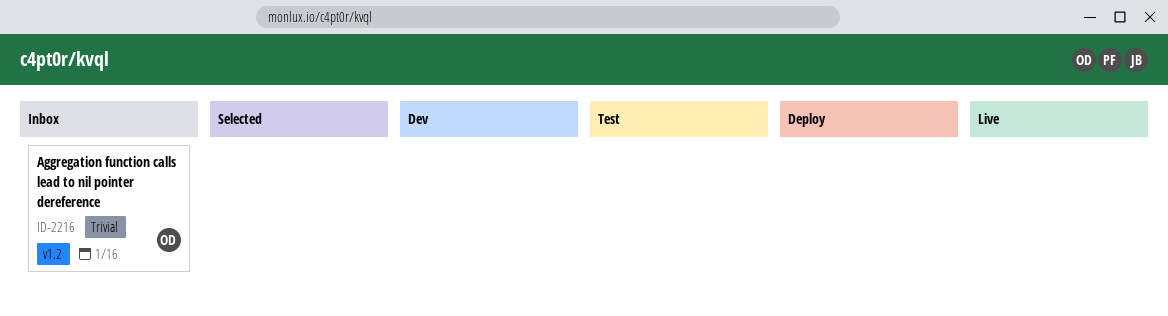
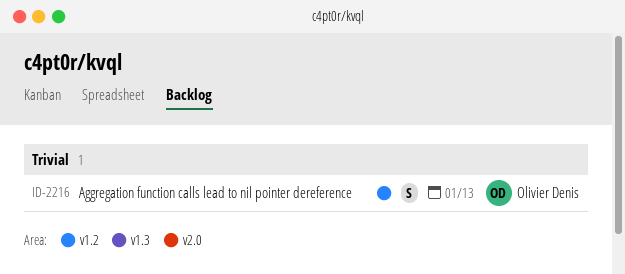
ID-2216, due: Jan 16 -> Jan 13

